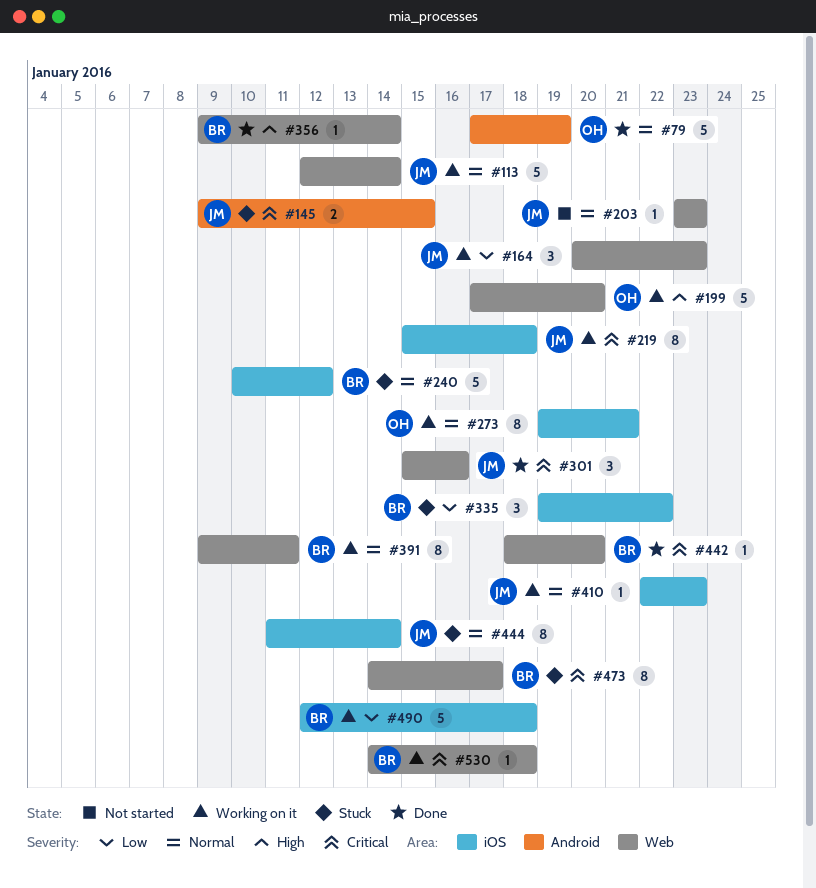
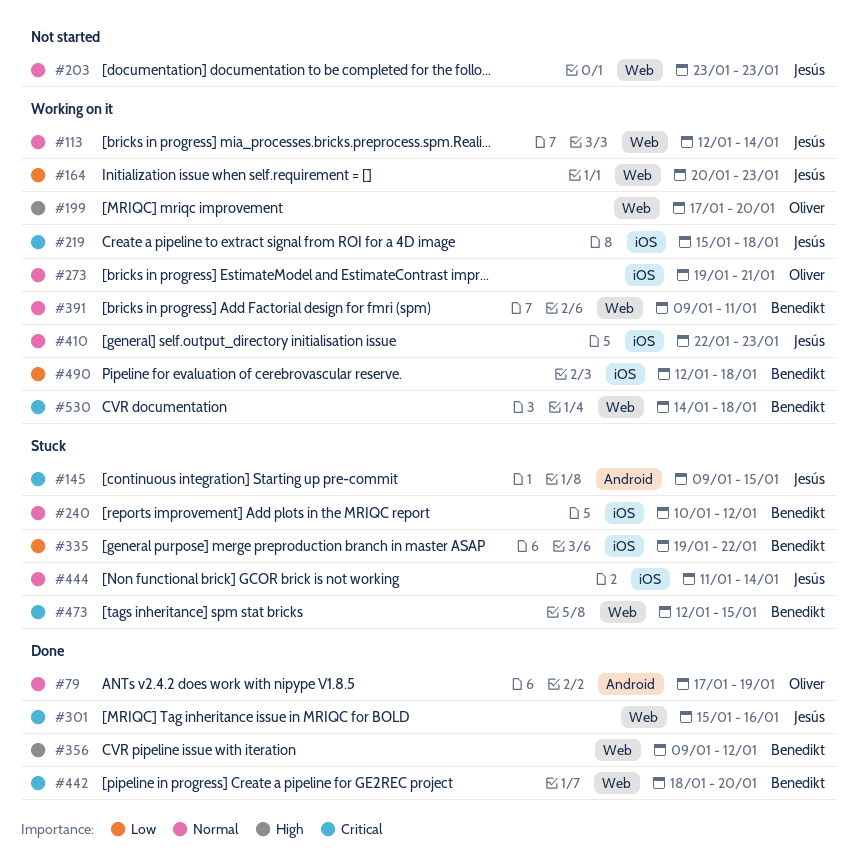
#356, due: Jan 14 -> Jan 12
#473, start: Jan 14 -> Jan 12
#473, due: Jan 17 -> Jan 15

